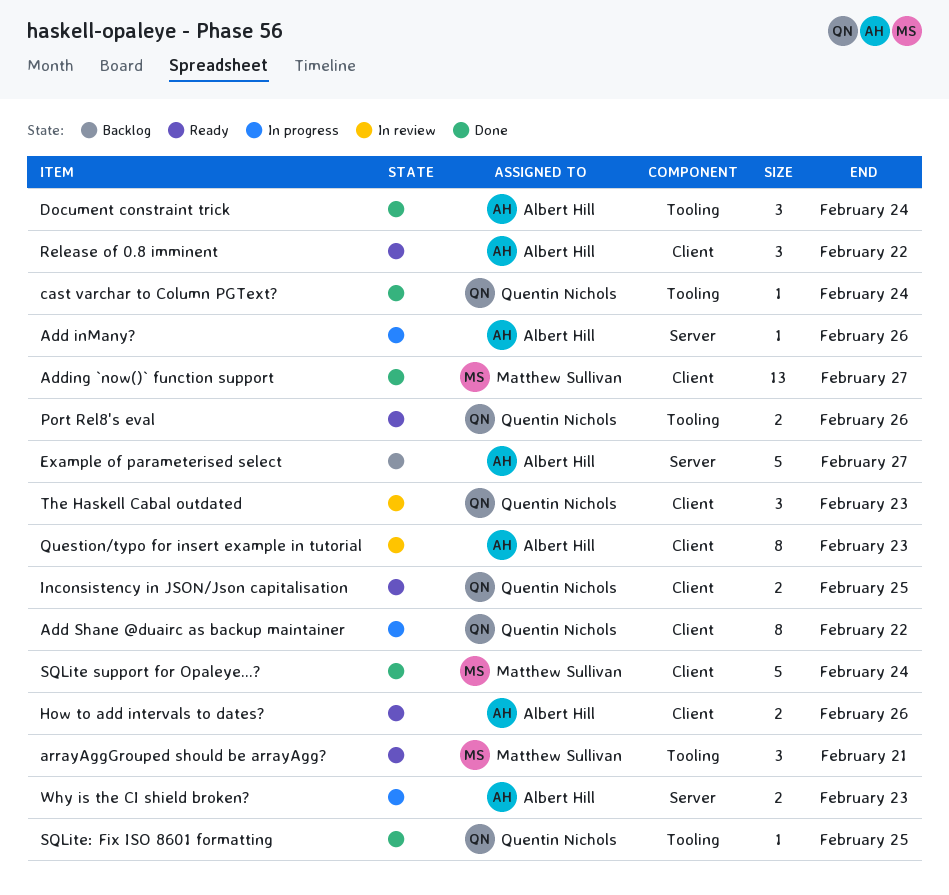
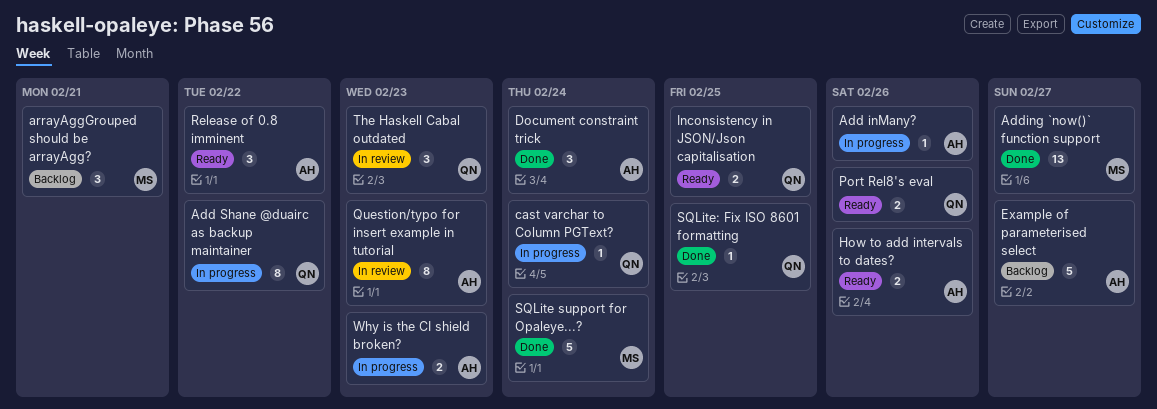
arrayAggGrouped should be arrayAgg?, status: Ready -> Backlog
cast varchar to Column PGText?, status: Done -> In progress

